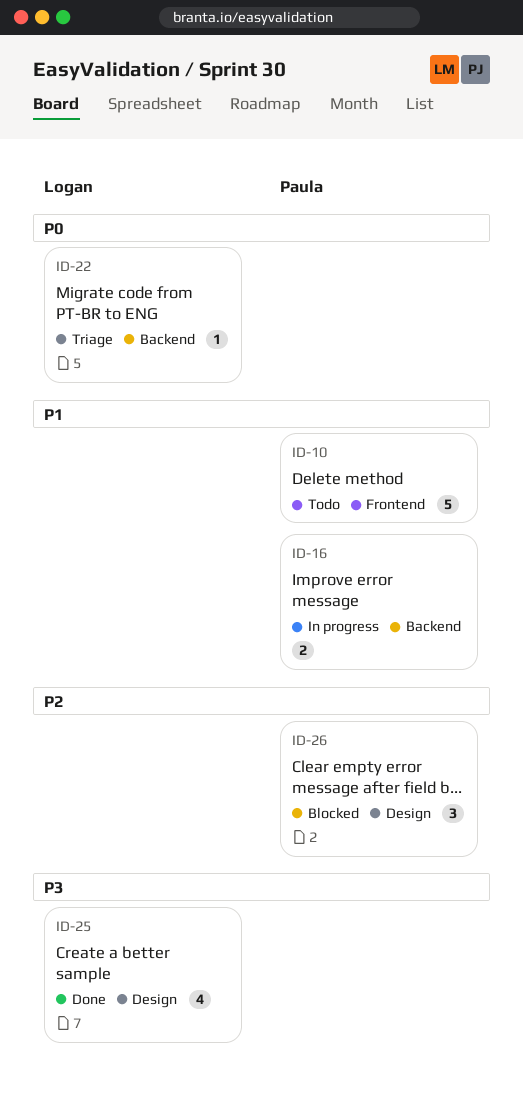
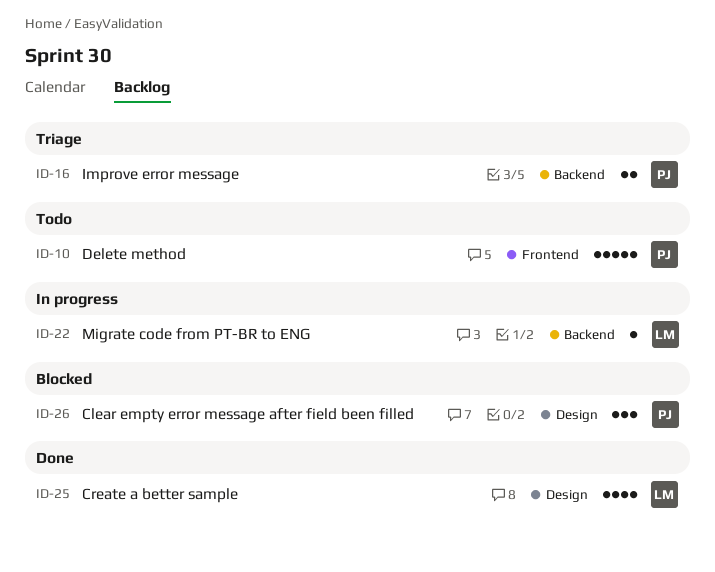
ID-16, status: In progress -> Triage
ID-22, status: Triage -> In progress

